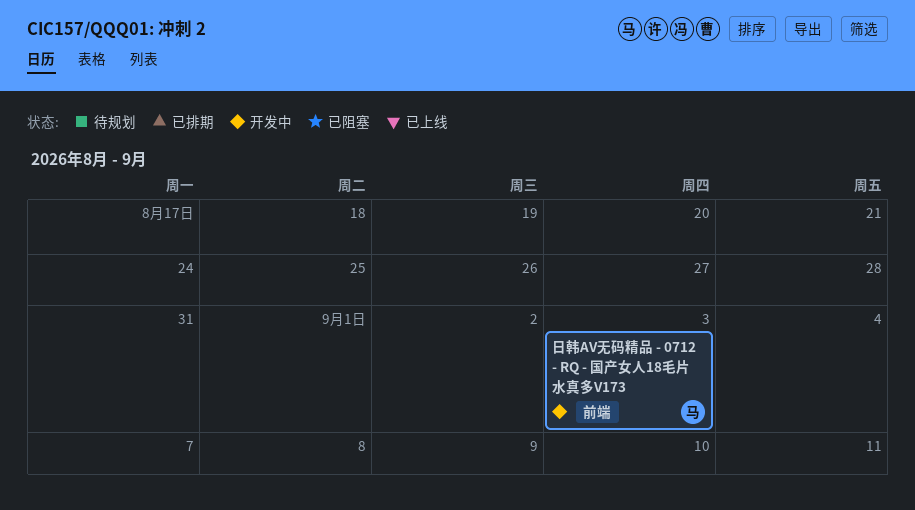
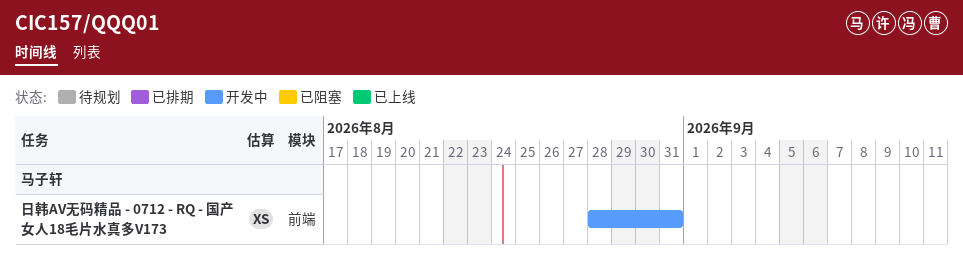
日韩AV无码精品 - 0712 - RQ - 国产女人18毛片水真多V173, due: Sep 3 -> Aug 31

